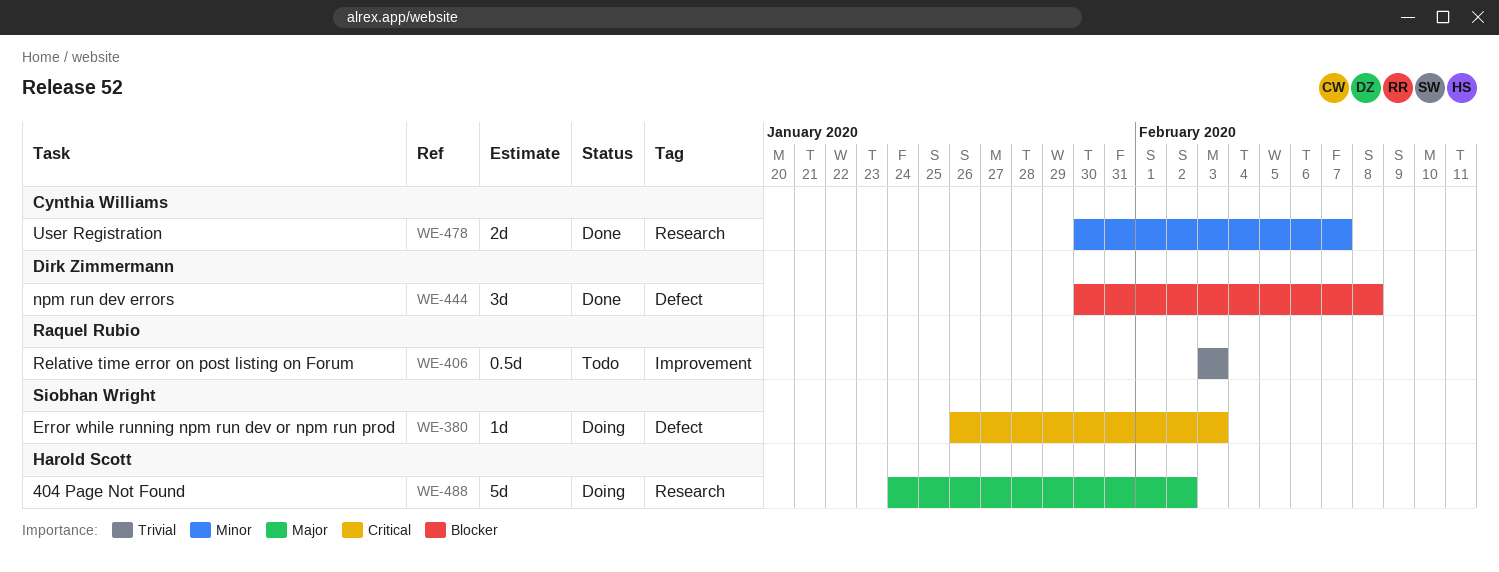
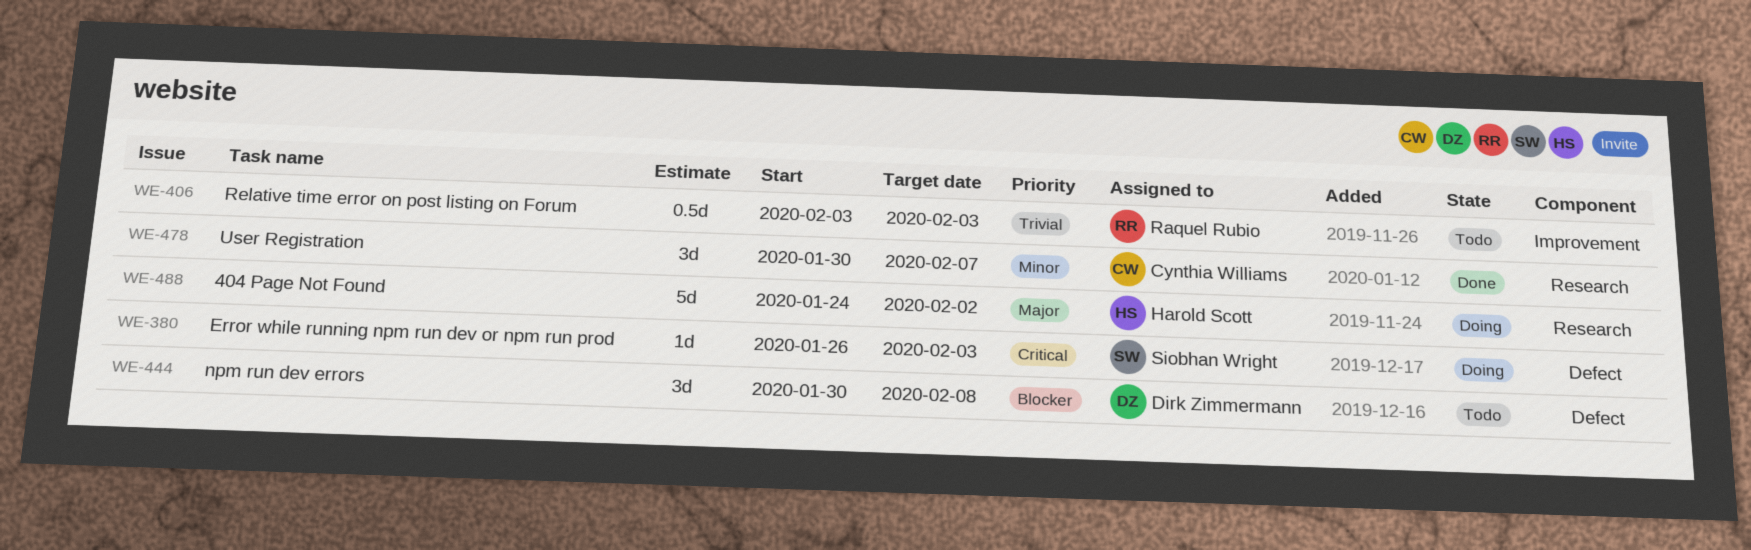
WE-444, status: Done -> Todo
WE-478, estimate: 2d -> 3d

